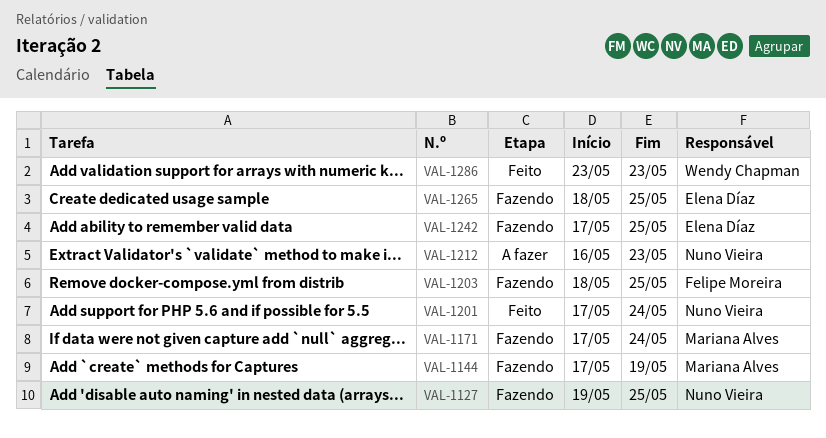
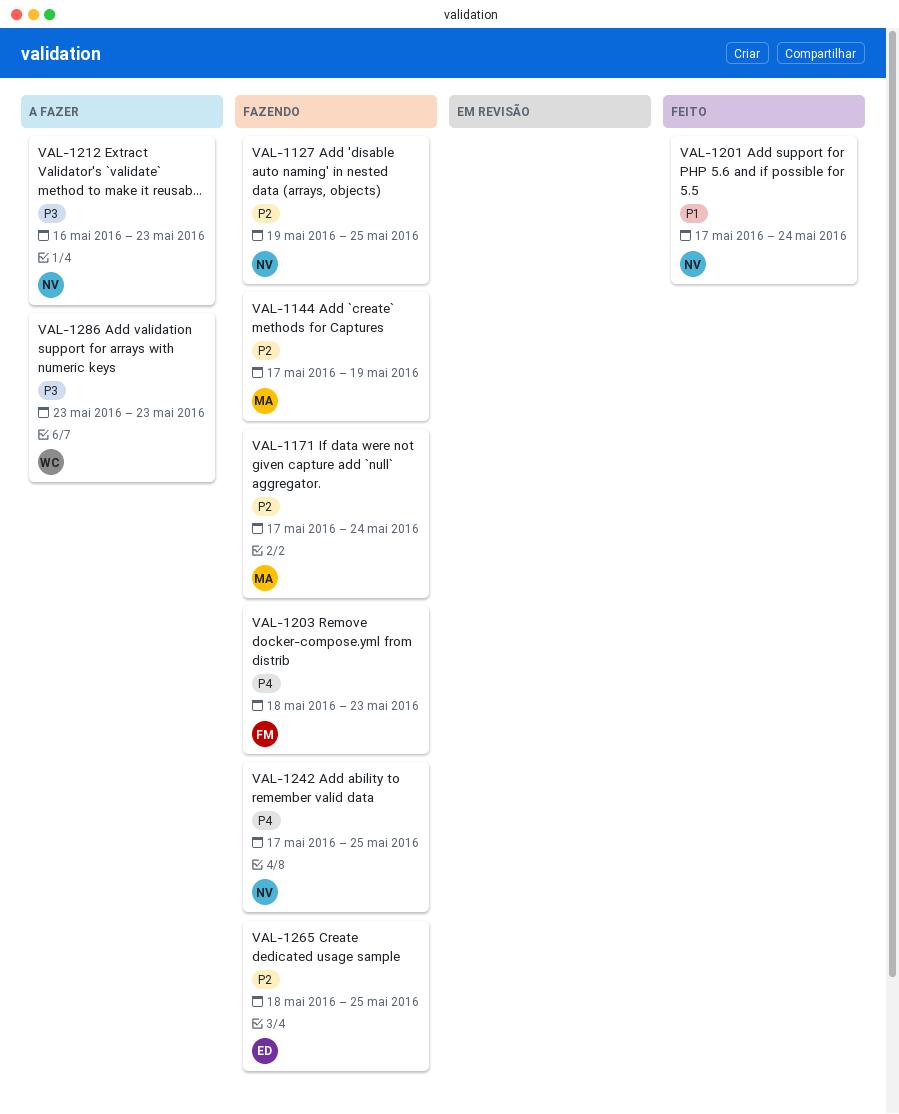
VAL-1203, due: May 25 -> May 23
VAL-1242, owner: Elena Díaz -> Nuno Vieira
VAL-1286, status: Feito -> A fazer

